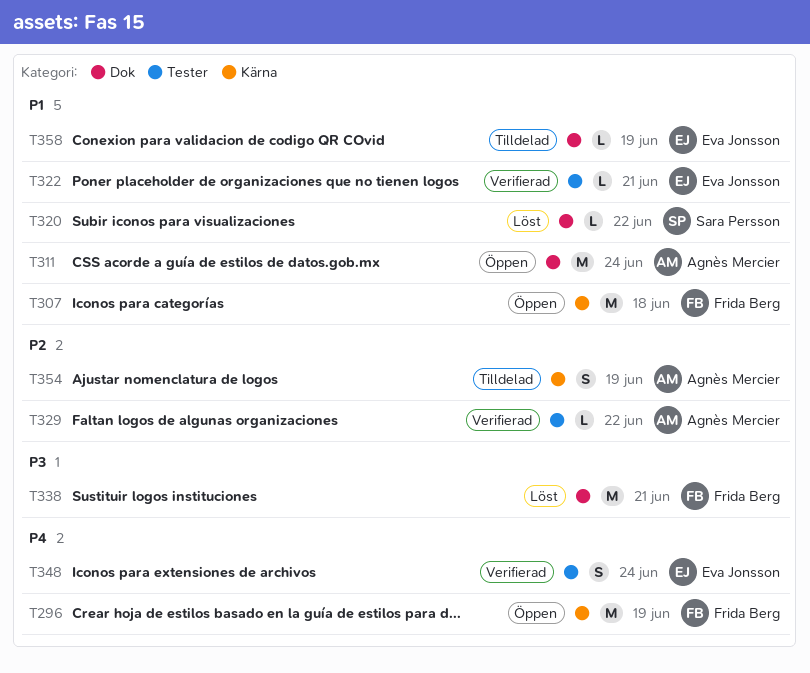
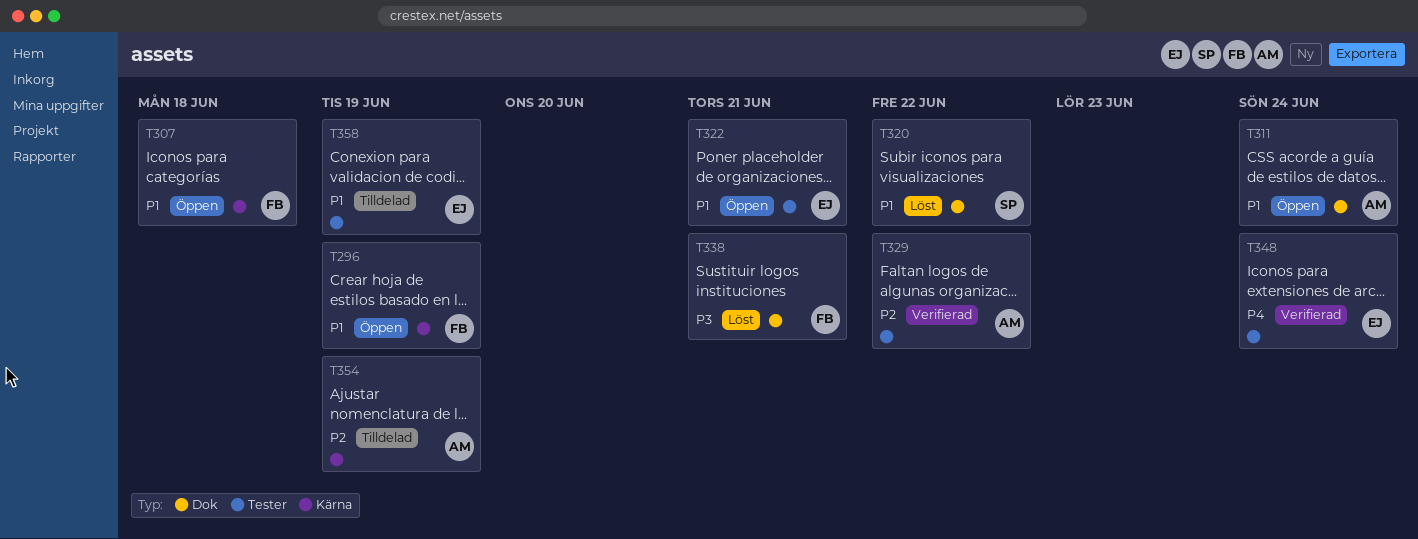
T296, priority: P4 -> P1
T322, status: Verifierad -> Öppen
T358, label: Dok -> Tester

